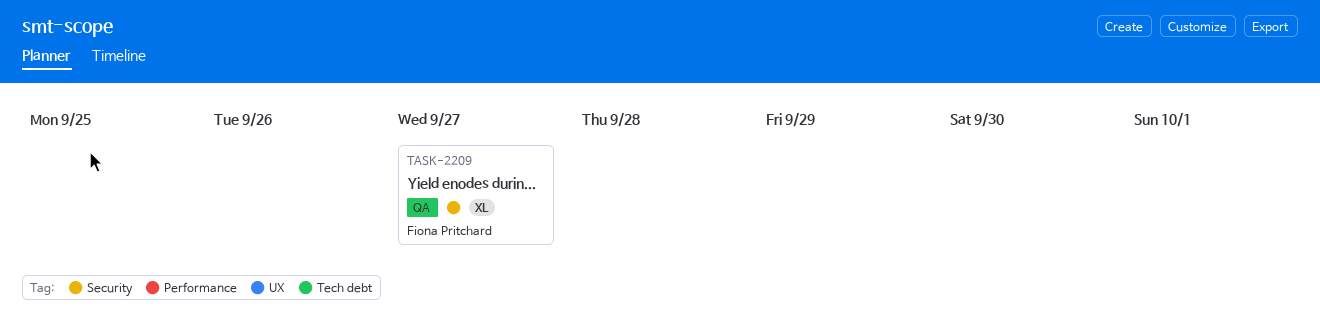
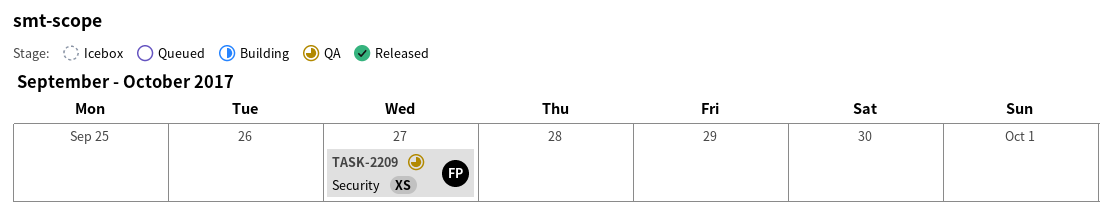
TASK-2209, estimate: XL -> XS

